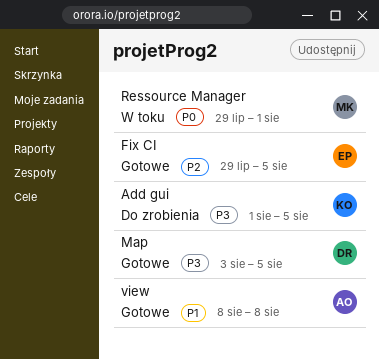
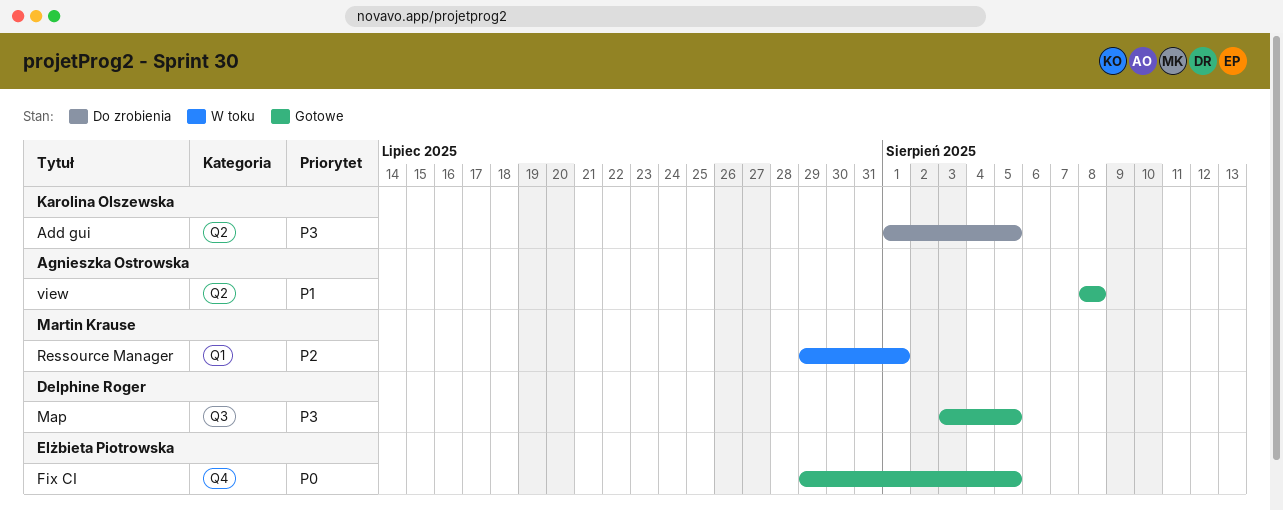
Fix CI, priority: P2 -> P0
Ressource Manager, priority: P0 -> P2

